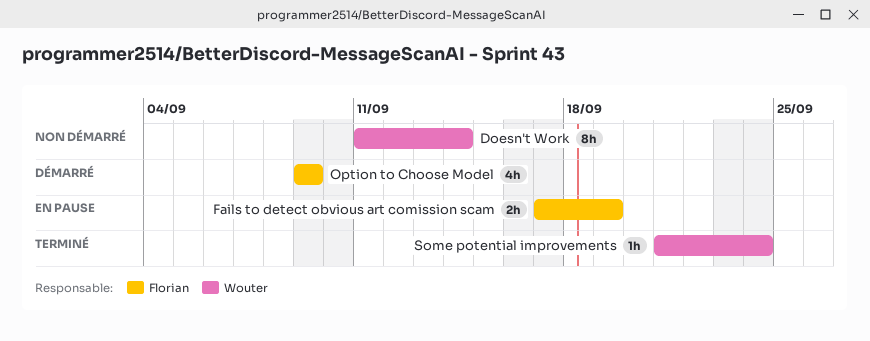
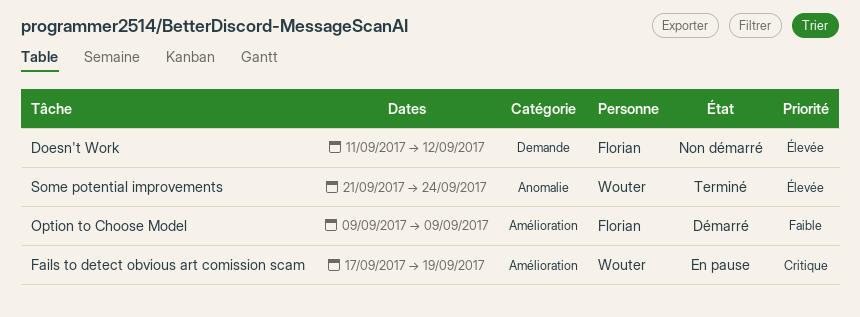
Doesn't Work, owner: Wouter -> Florian
Doesn't Work, due: Sep 14 -> Sep 12
Fails to detect obvious art comission scam, owner: Florian -> Wouter

